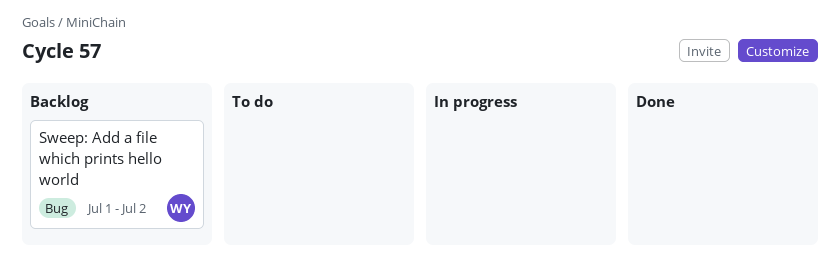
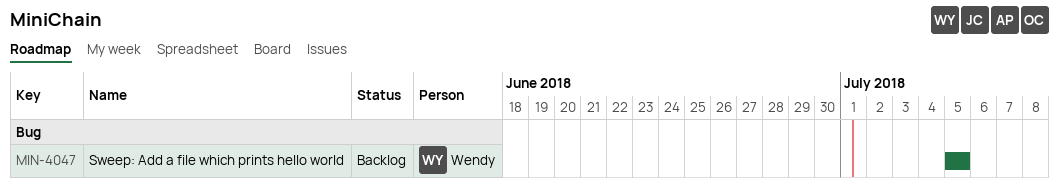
Sweep: Add a file which prints hello world, start: Jul 1 -> Jul 5
Sweep: Add a file which prints hello world, due: Jul 2 -> Jul 5

